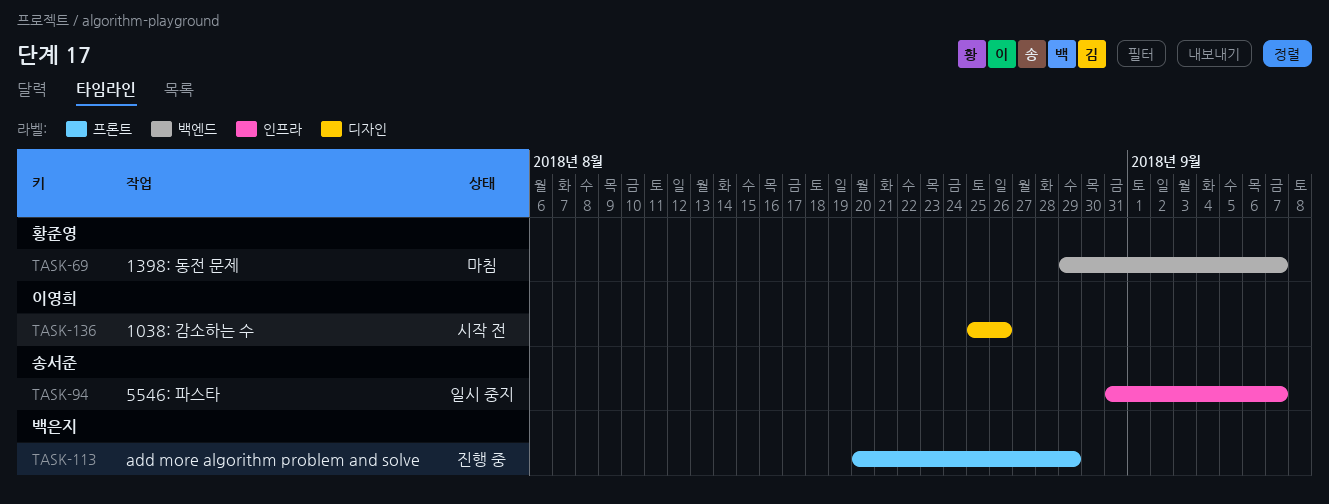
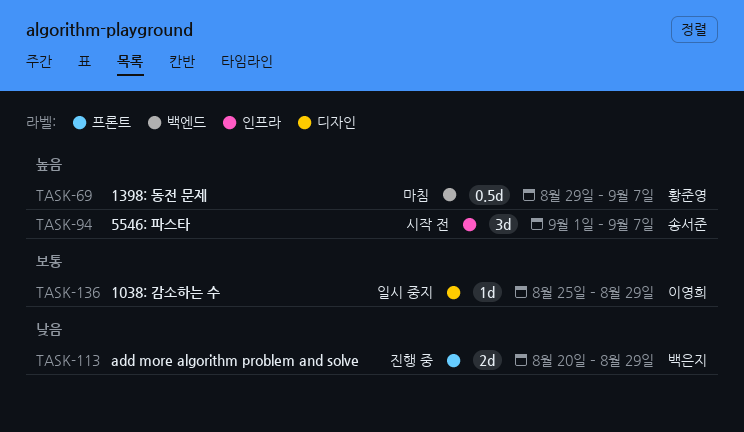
TASK-94, status: 일시 중지 -> 시작 전
TASK-94, start: Aug 31 -> Sep 1
TASK-136, status: 시작 전 -> 일시 중지
TASK-136, due: Aug 26 -> Aug 29

